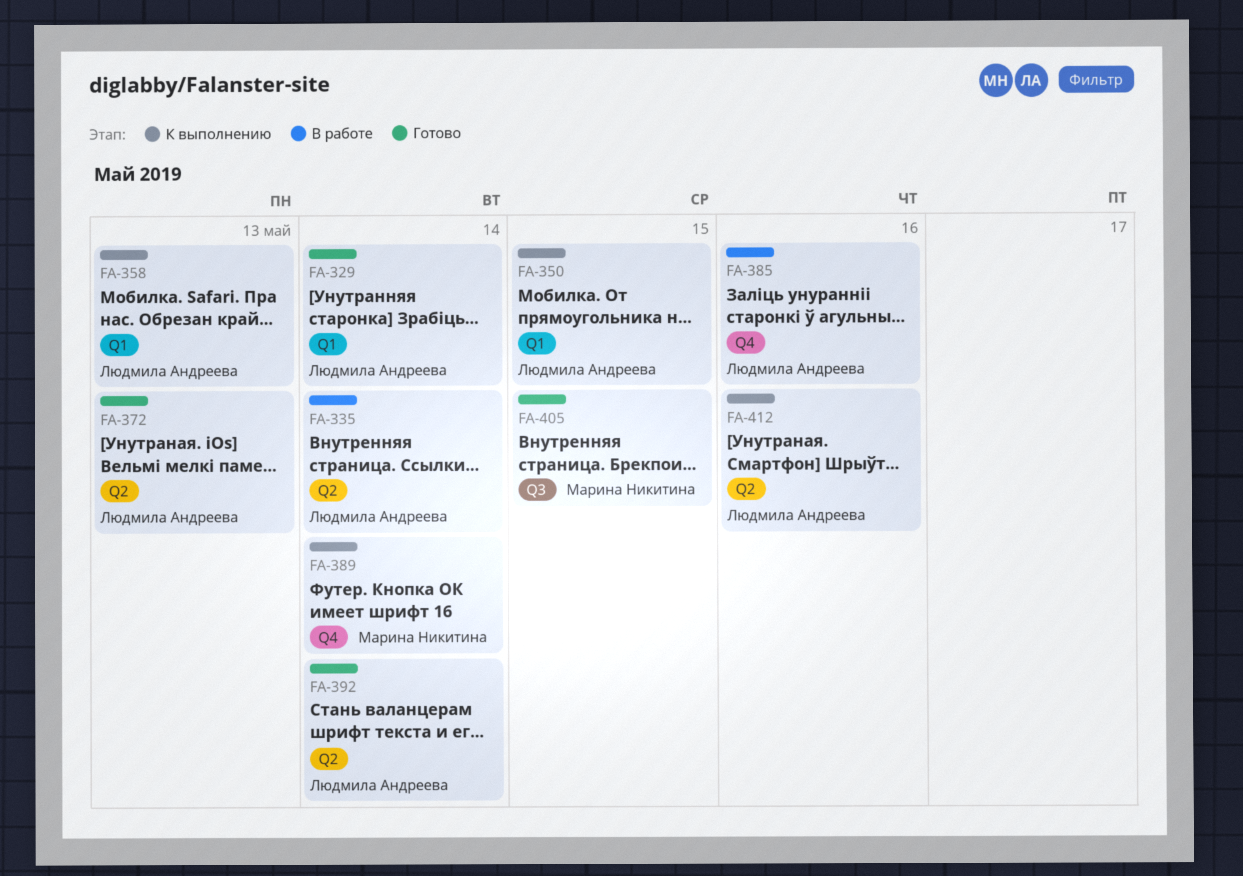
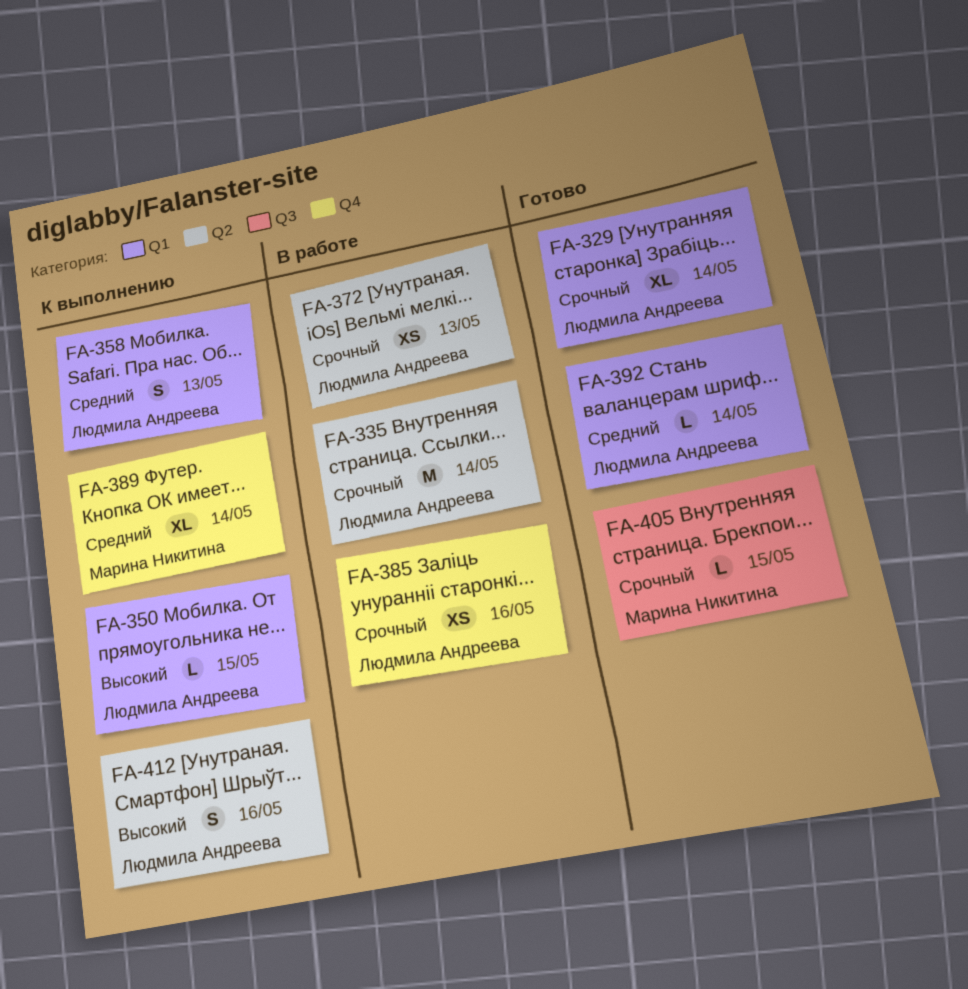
FA-372, status: Готово -> В работе
FA-392, label: Q2 -> Q1

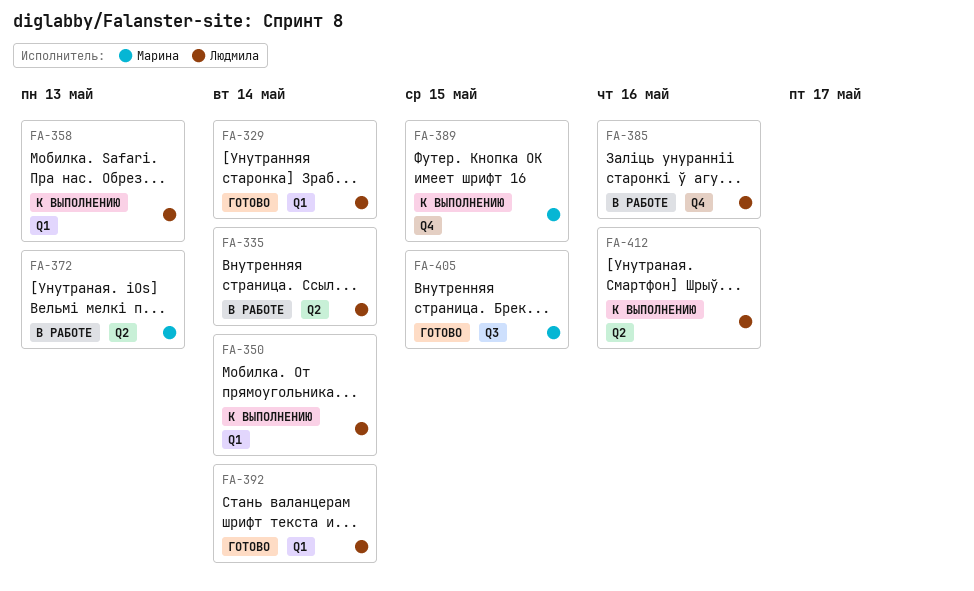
FA-350, due: May 15 -> May 14
FA-372, owner: Людмила Андреева -> Марина Никитина
FA-389, due: May 14 -> May 15

